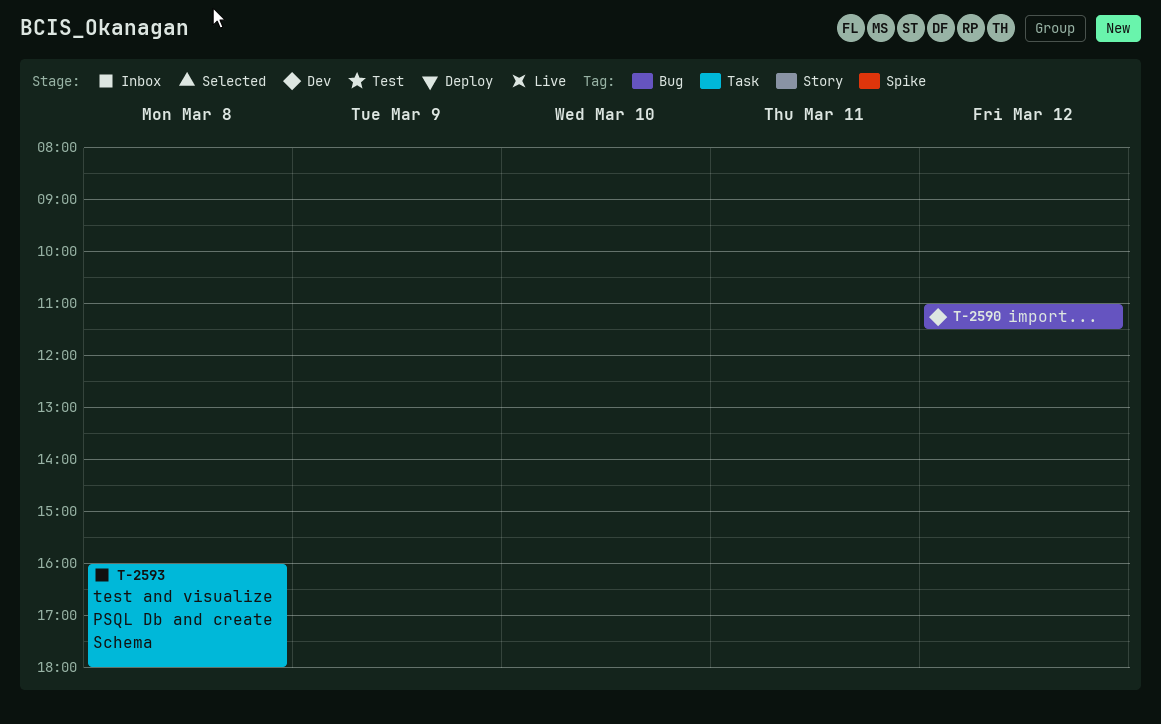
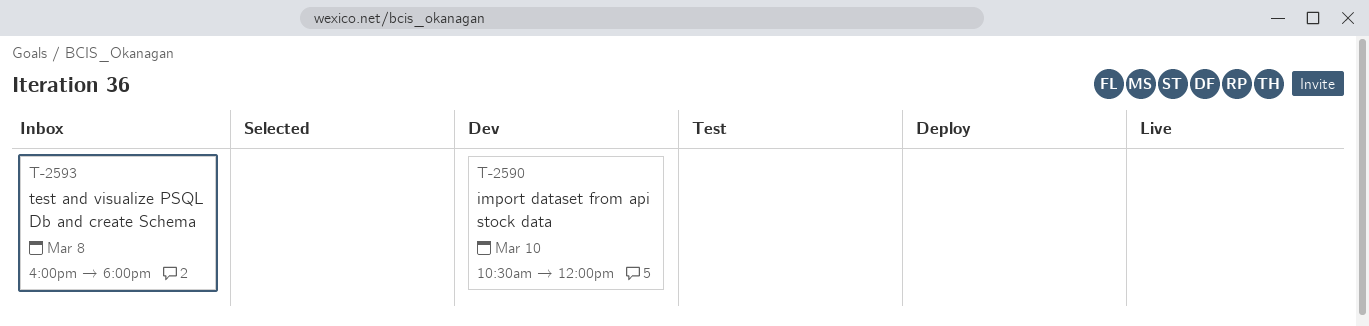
T-2590, day: Mar 12 -> Mar 10
T-2590, begins: 11:00 -> 10:30
T-2590, ends: 11:30 -> 12:00

